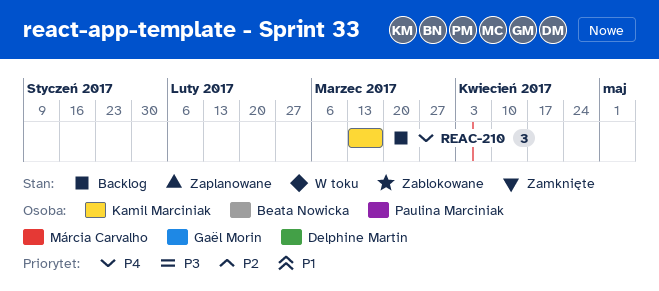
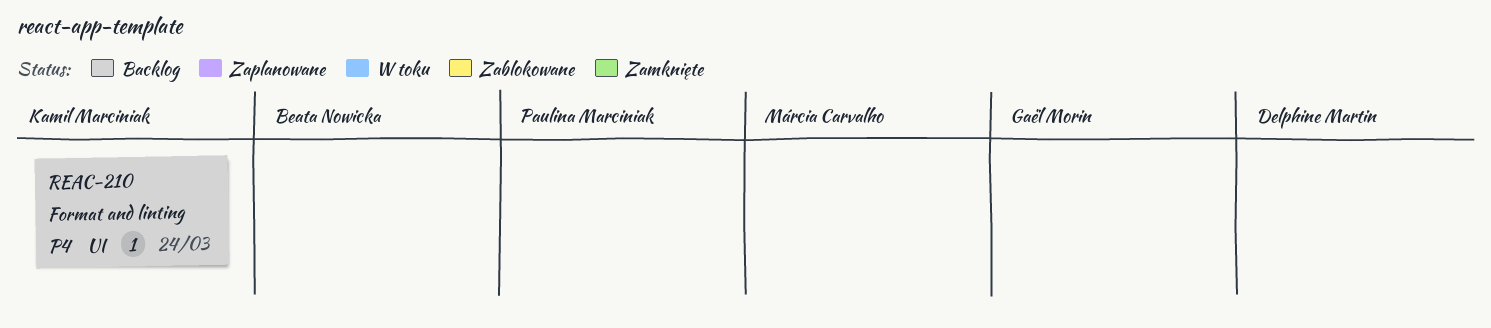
REAC-210, estimate: 3 -> 1
REAC-210, due: Mar 17 -> Mar 24

